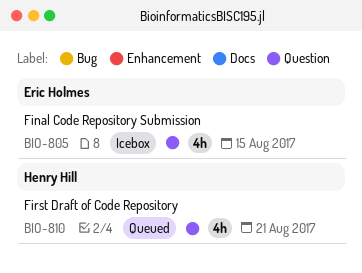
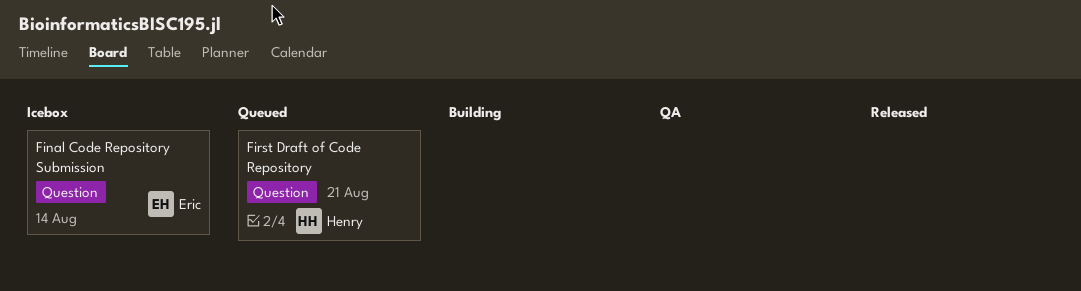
Final Code Repository Submission, due: Aug 15 -> Aug 14

